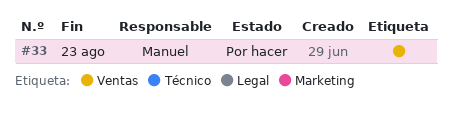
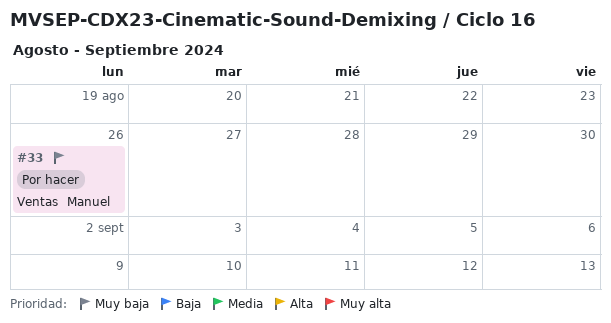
#33, due: Aug 23 -> Aug 26

